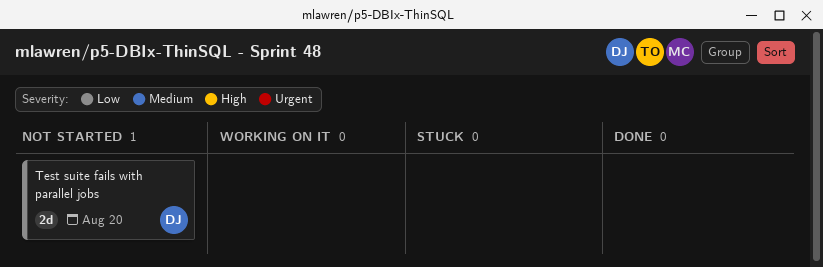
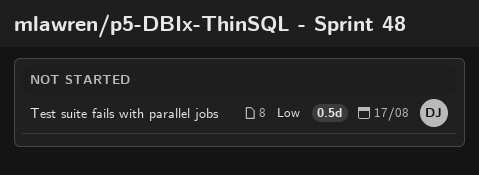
Test suite fails with parallel jobs, estimate: 2d -> 0.5d
Test suite fails with parallel jobs, due: Aug 20 -> Aug 17

